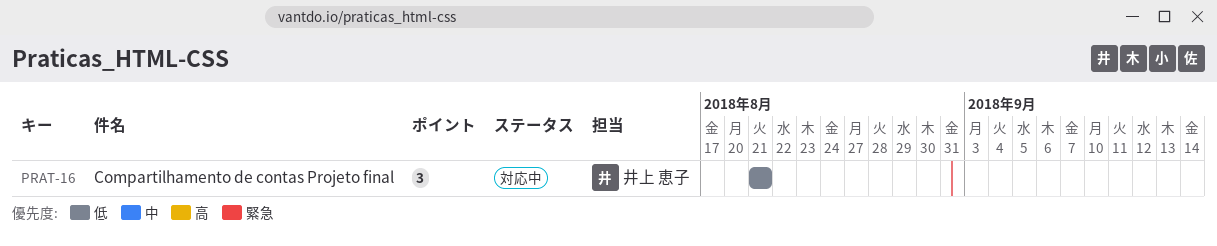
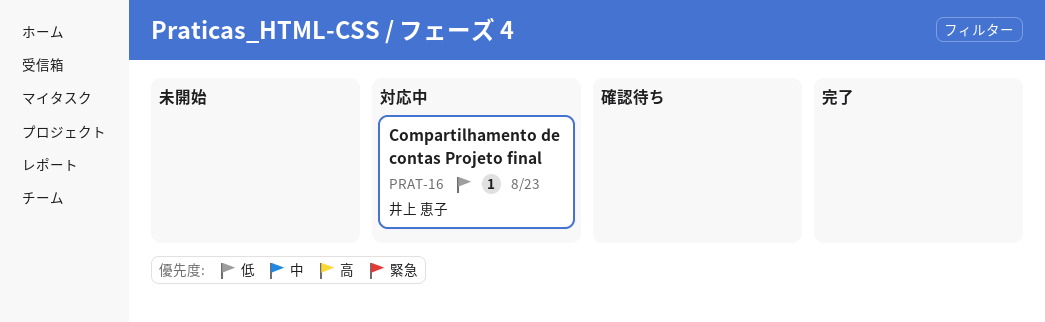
PRAT-16, estimate: 3 -> 1
PRAT-16, due: Aug 21 -> Aug 23

